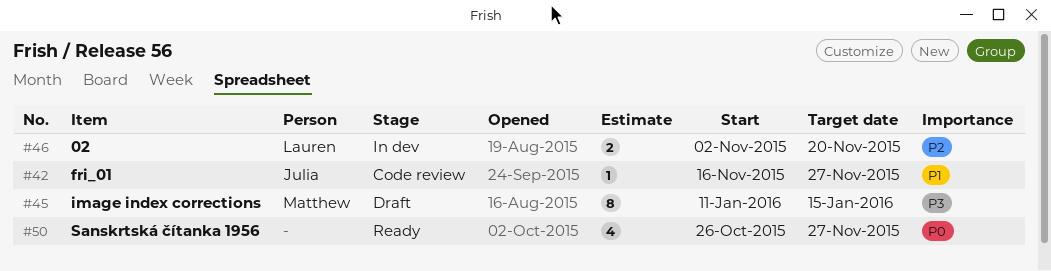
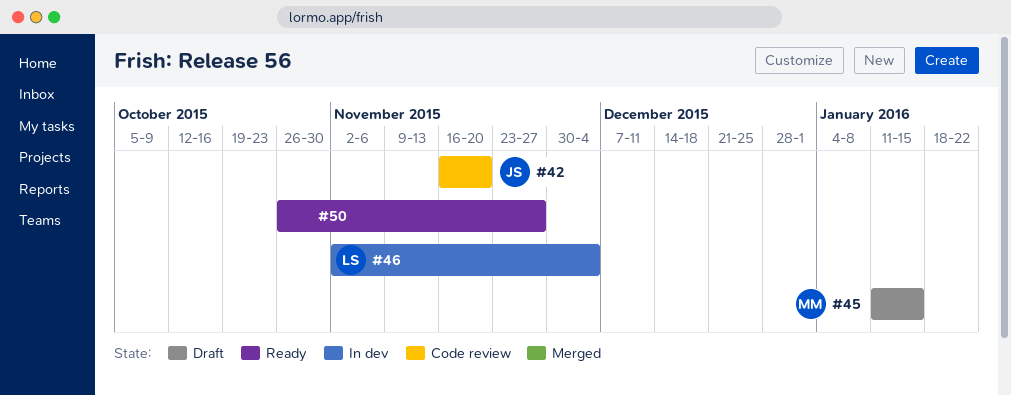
#42, due: Nov 27 -> Nov 20
#46, due: Nov 20 -> Dec 4

